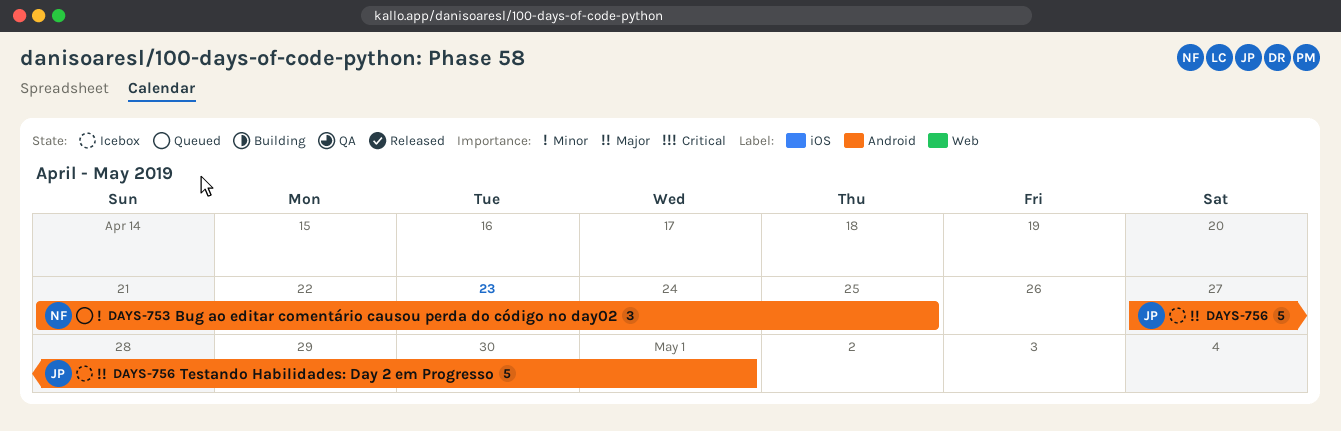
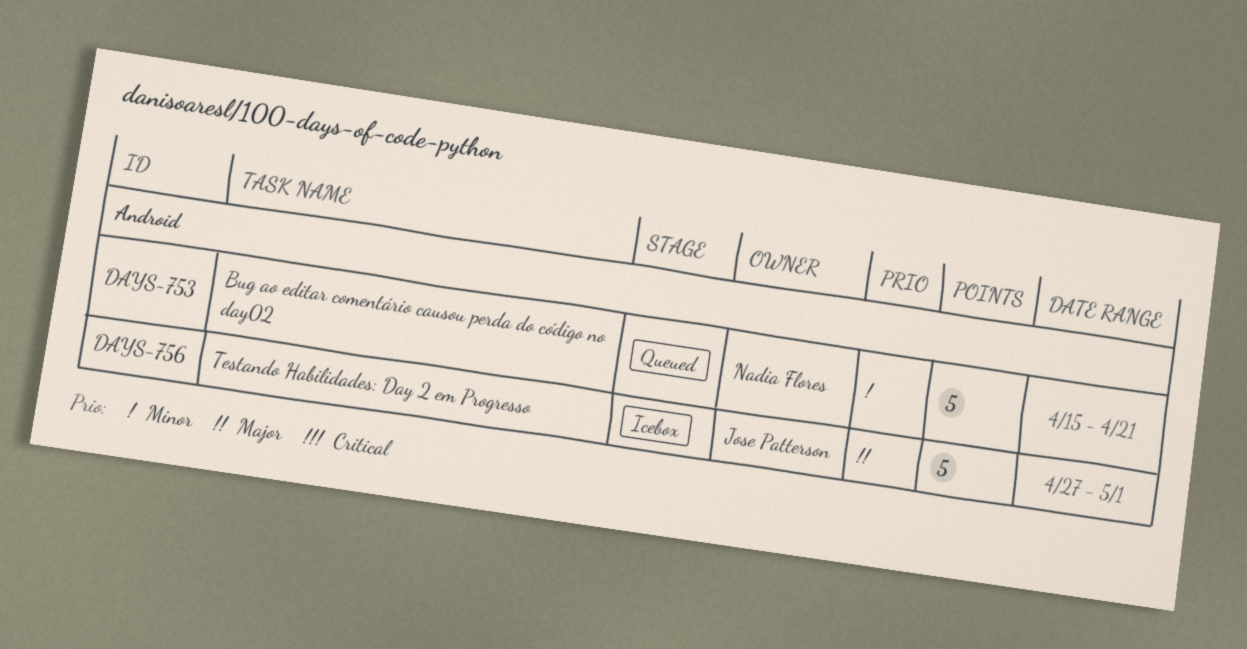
DAYS-753, estimate: 3 -> 5
DAYS-753, start: Apr 21 -> Apr 15
DAYS-753, due: Apr 25 -> Apr 21

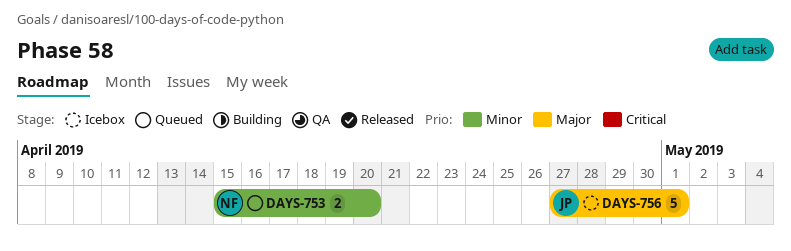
DAYS-753, estimate: 5 -> 2
DAYS-753, due: Apr 21 -> Apr 20

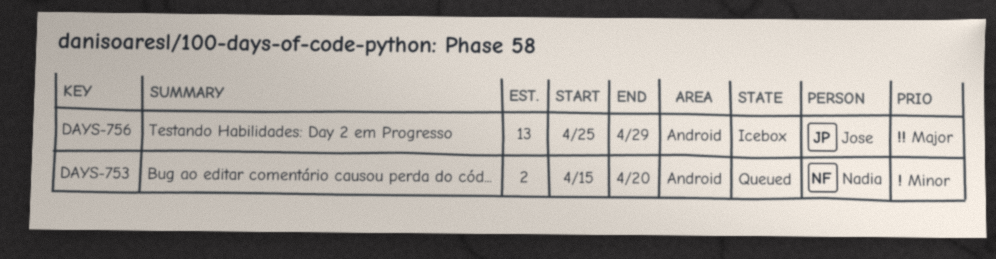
DAYS-756, estimate: 5 -> 13
DAYS-756, start: Apr 27 -> Apr 25
DAYS-756, due: May 1 -> Apr 29

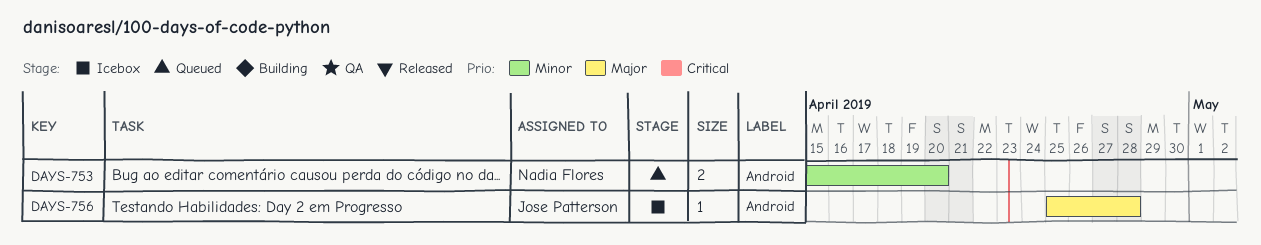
DAYS-756, estimate: 13 -> 1
DAYS-756, due: Apr 29 -> Apr 28

